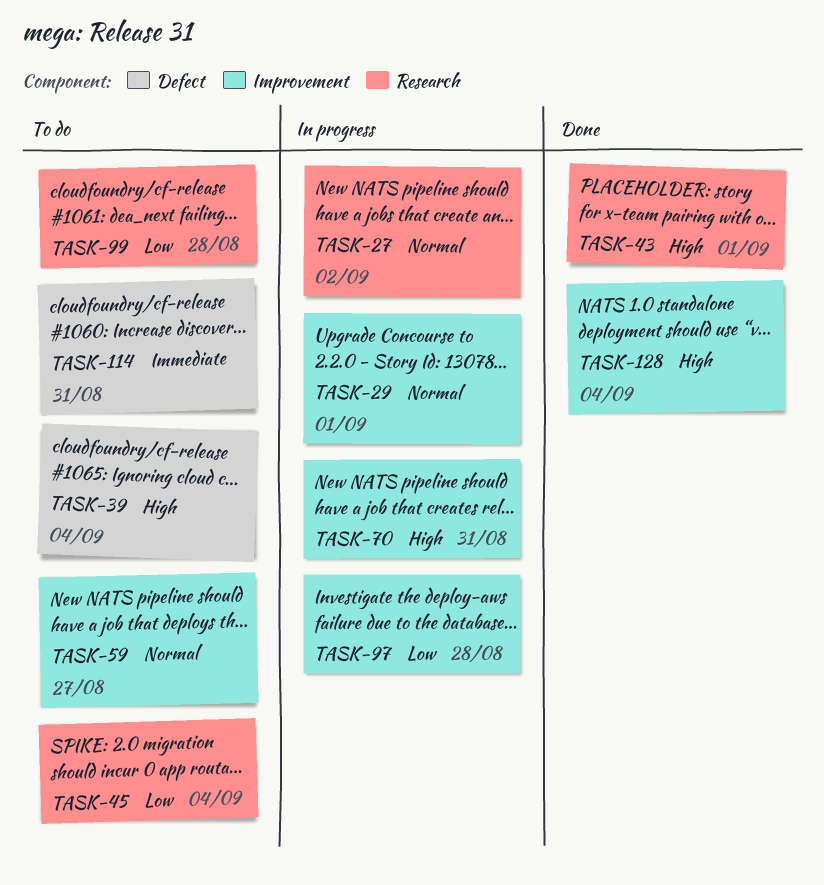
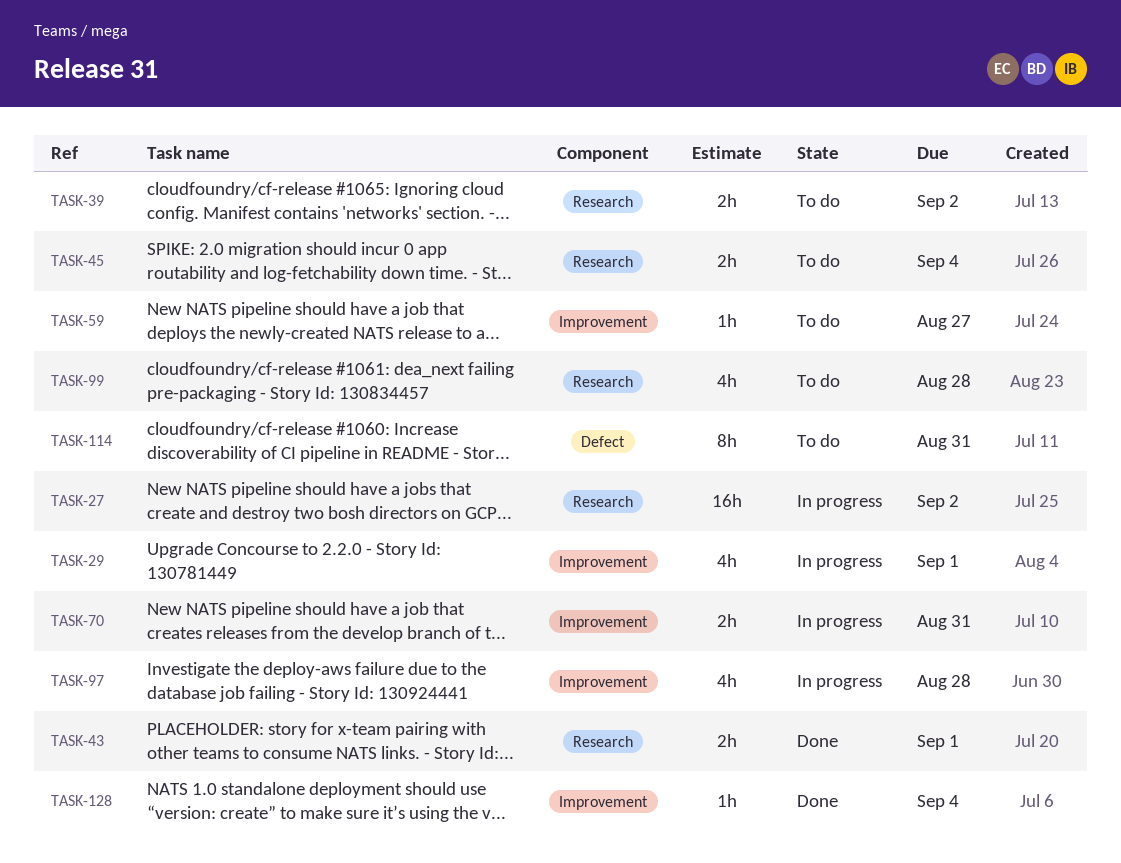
TASK-39, label: Defect -> Research
TASK-39, due: Sep 4 -> Sep 2

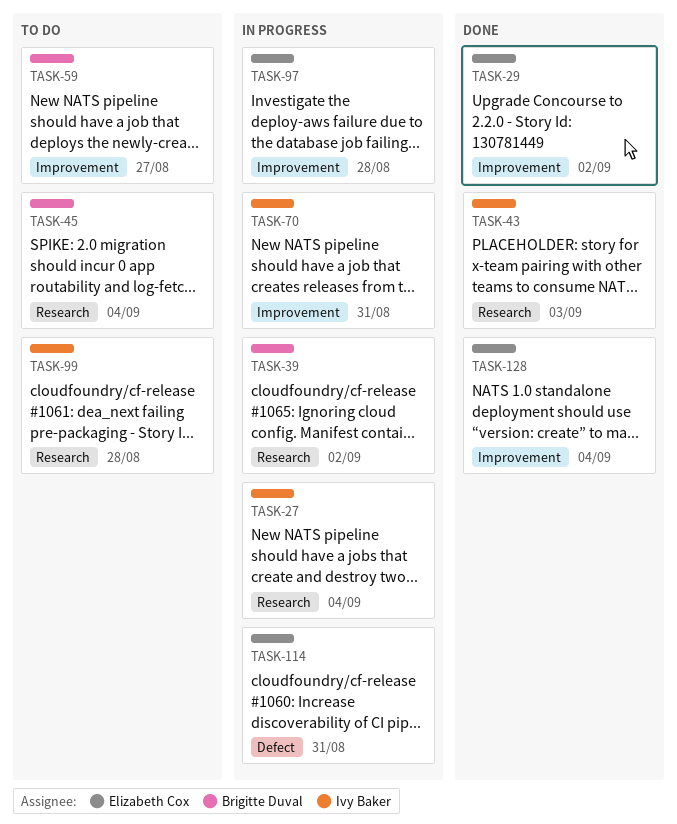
TASK-27, due: Sep 2 -> Sep 4
TASK-29, status: In progress -> Done
TASK-29, due: Sep 1 -> Sep 2
TASK-39, status: To do -> In progress
TASK-43, due: Sep 1 -> Sep 3
TASK-114, status: To do -> In progress

